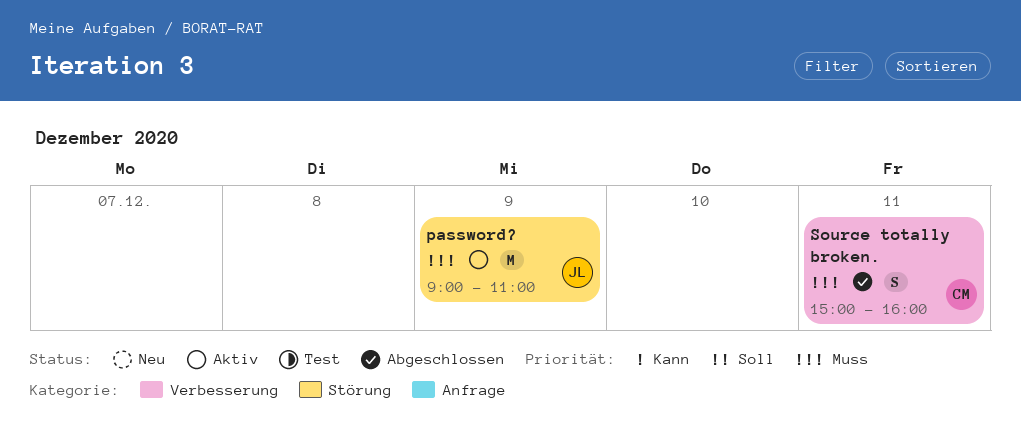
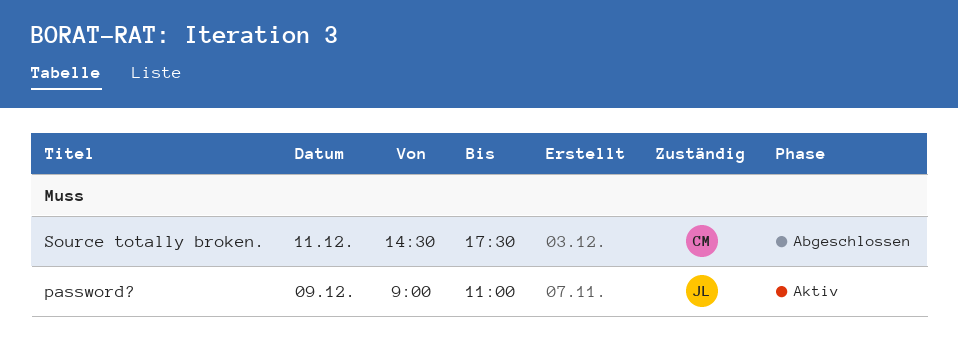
Source totally broken., begins: 15:00 -> 14:30
Source totally broken., ends: 16:00 -> 17:30

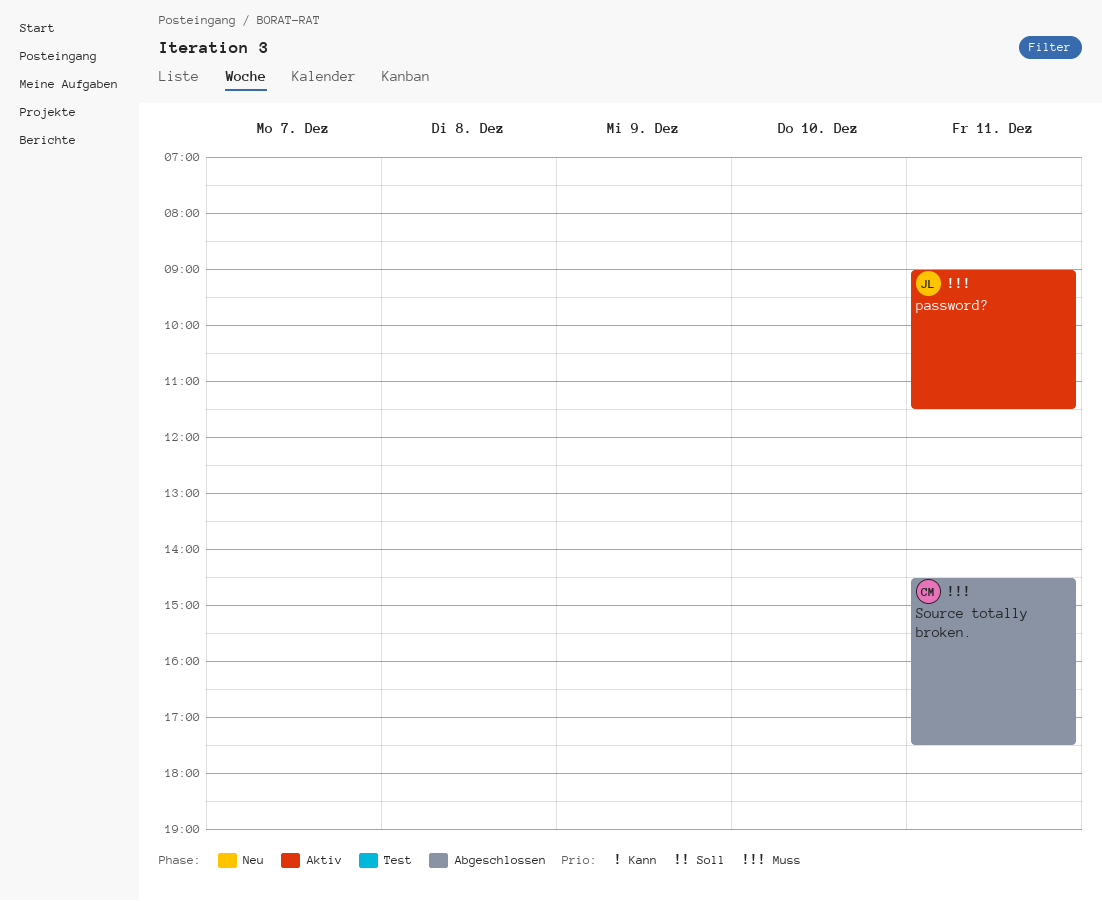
password?, day: Dec 9 -> Dec 11
password?, ends: 11:00 -> 11:30

